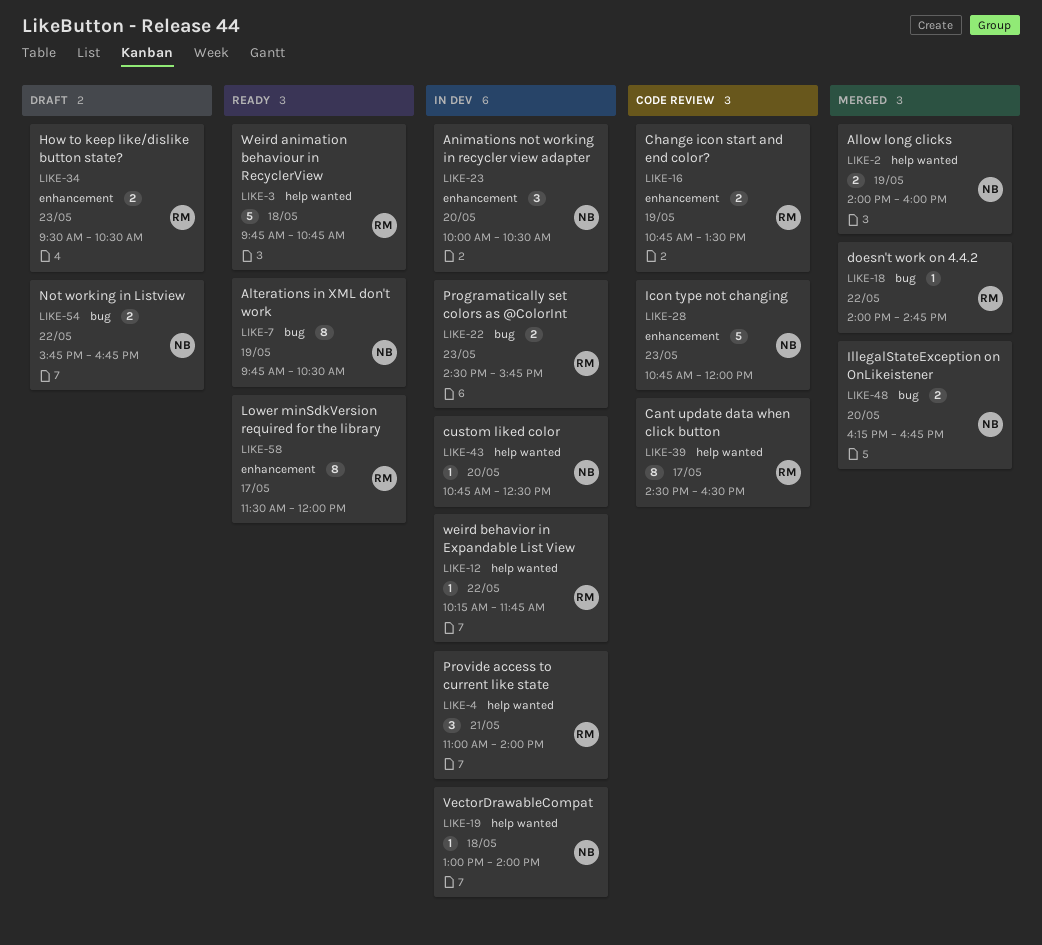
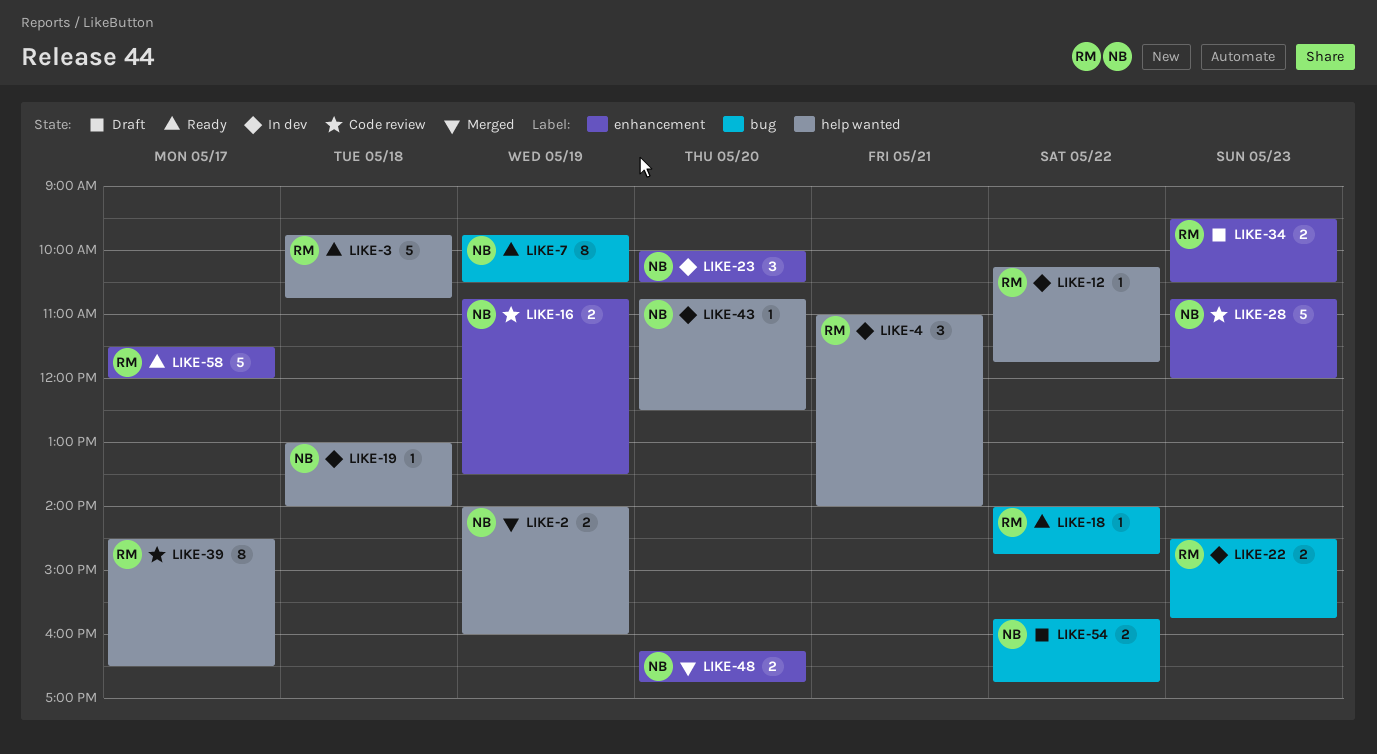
LIKE-16, owner: RM -> NB
LIKE-18, status: Merged -> Ready
LIKE-48, label: bug -> enhancement
LIKE-58, estimate: 8 -> 5

